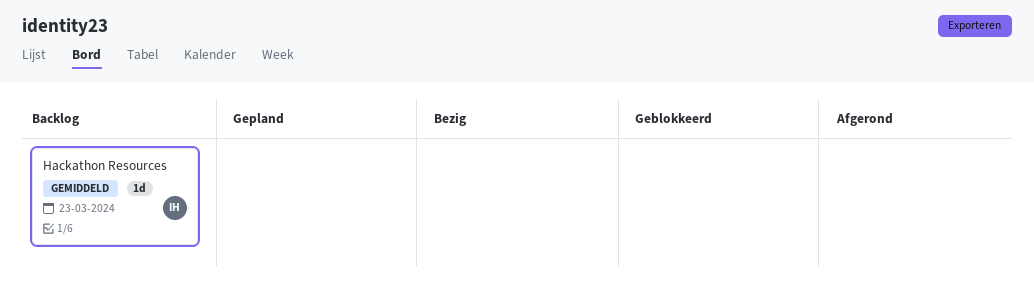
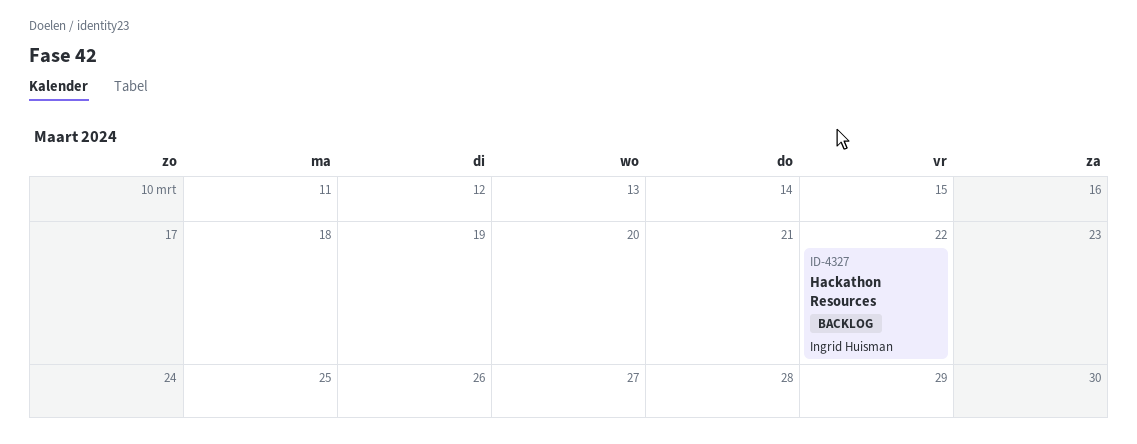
Hackathon Resources, due: Mar 23 -> Mar 22

